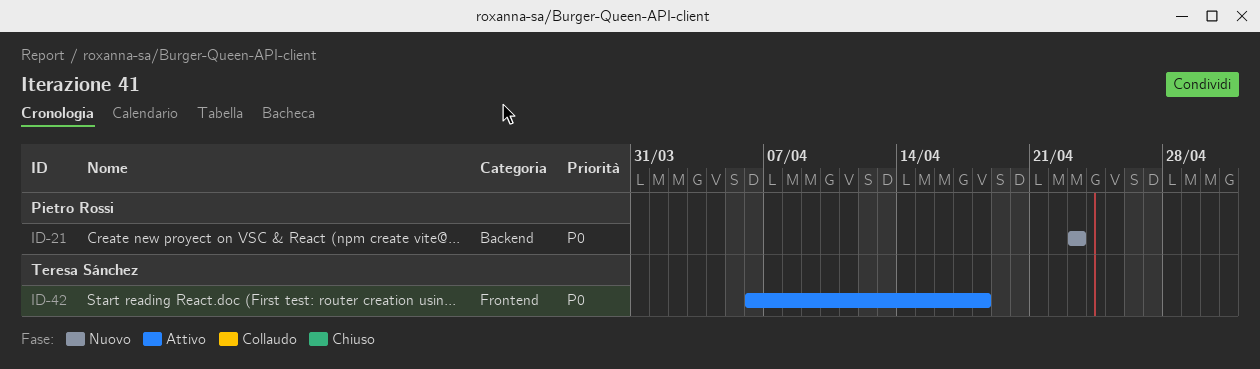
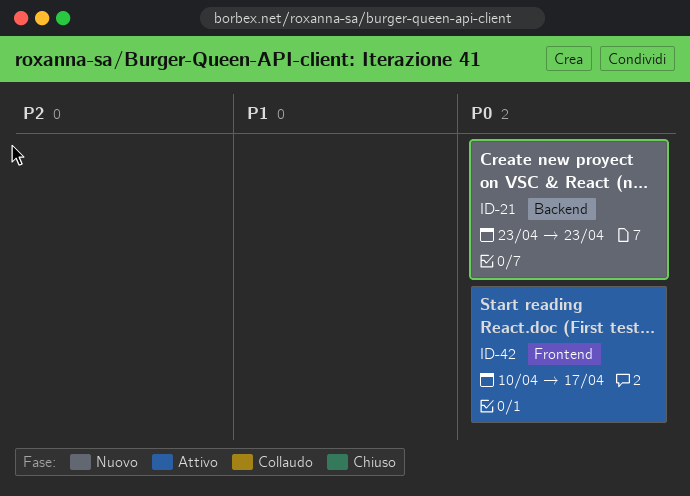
ID-42, start: Apr 6 -> Apr 10
ID-42, due: Apr 18 -> Apr 17

